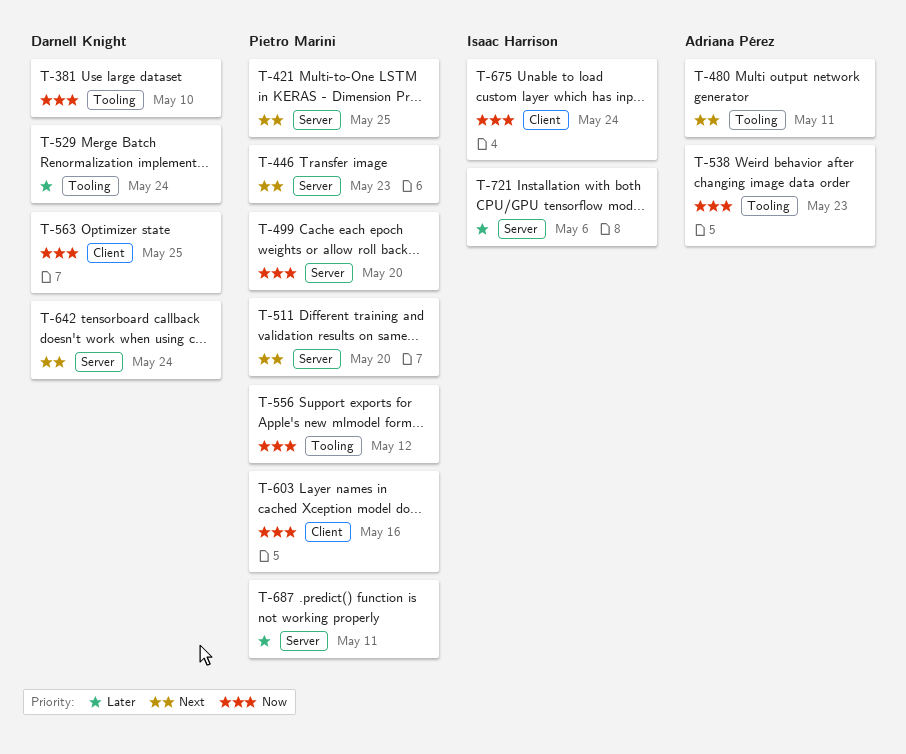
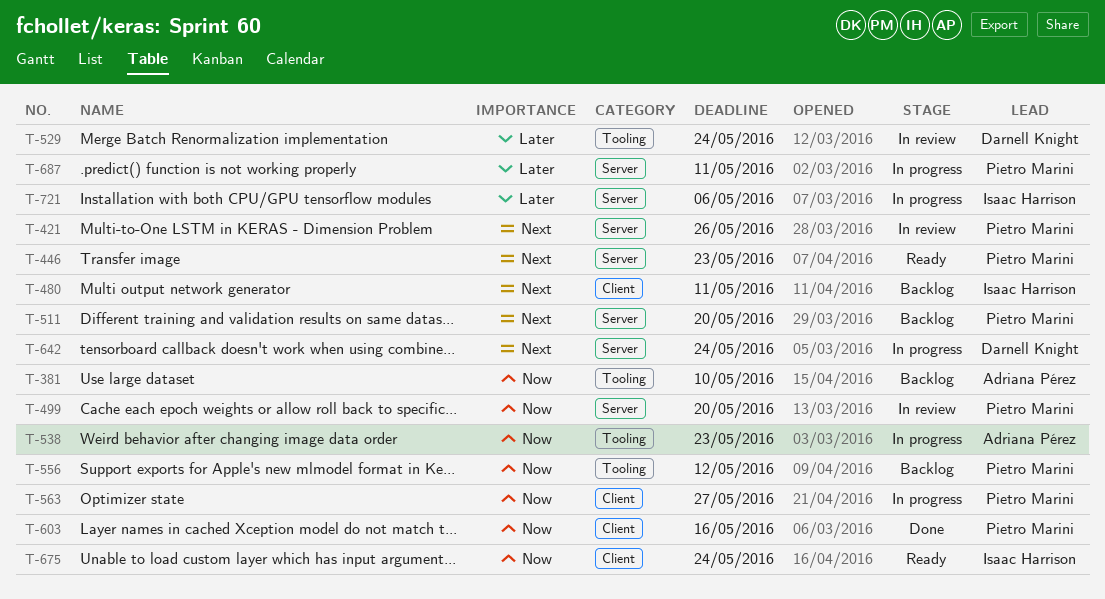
T-381, owner: Darnell Knight -> Adriana Pérez
T-421, due: May 25 -> May 26
T-480, owner: Adriana Pérez -> Isaac Harrison
T-480, label: Tooling -> Client
T-563, owner: Darnell Knight -> Pietro Marini
T-563, due: May 25 -> May 27

